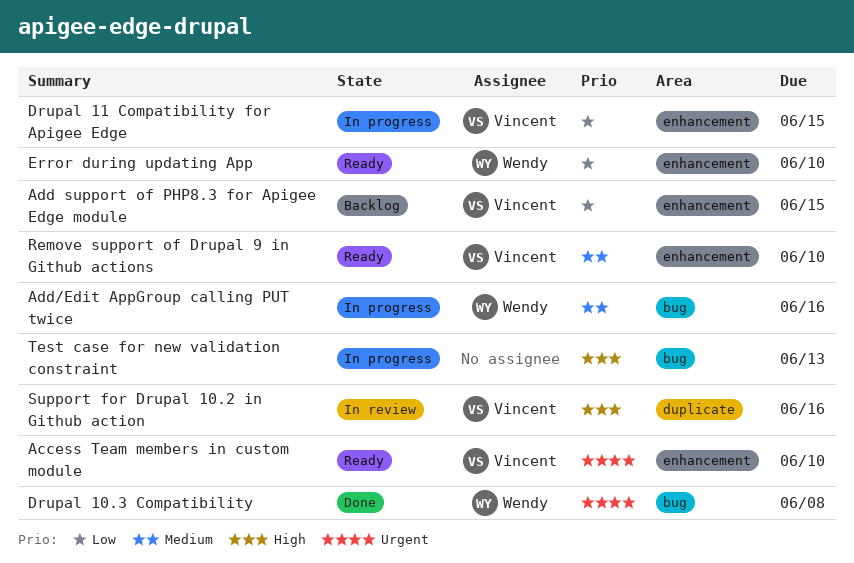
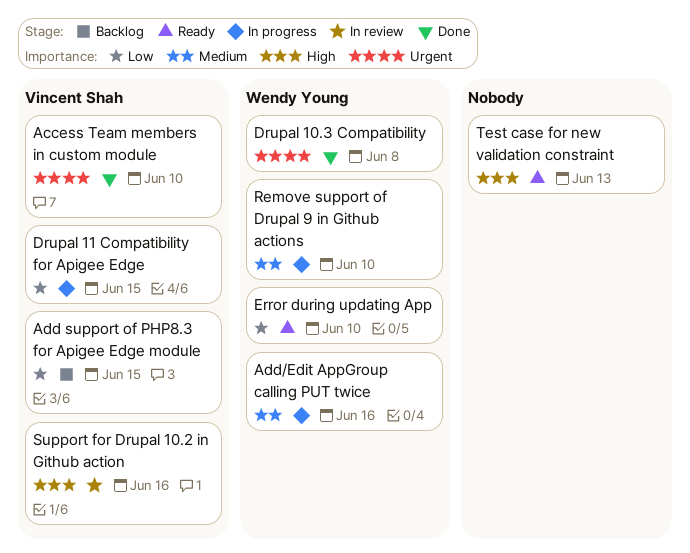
Access Team members in custom module, status: Ready -> Done
Remove support of Drupal 9 in Github actions, status: Ready -> In progress
Remove support of Drupal 9 in Github actions, owner: Vincent Shah -> Wendy Young
Test case for new validation constraint, status: In progress -> Ready

